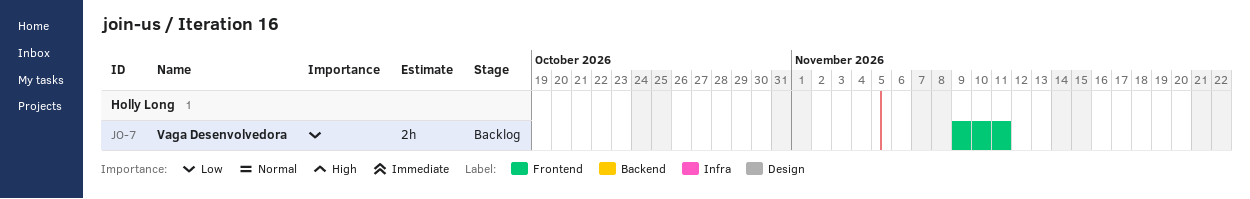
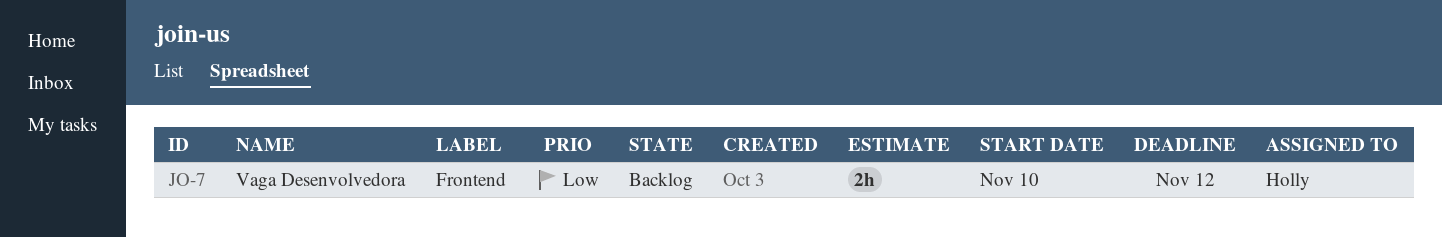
JO-7, start: Nov 9 -> Nov 10
JO-7, due: Nov 11 -> Nov 12

